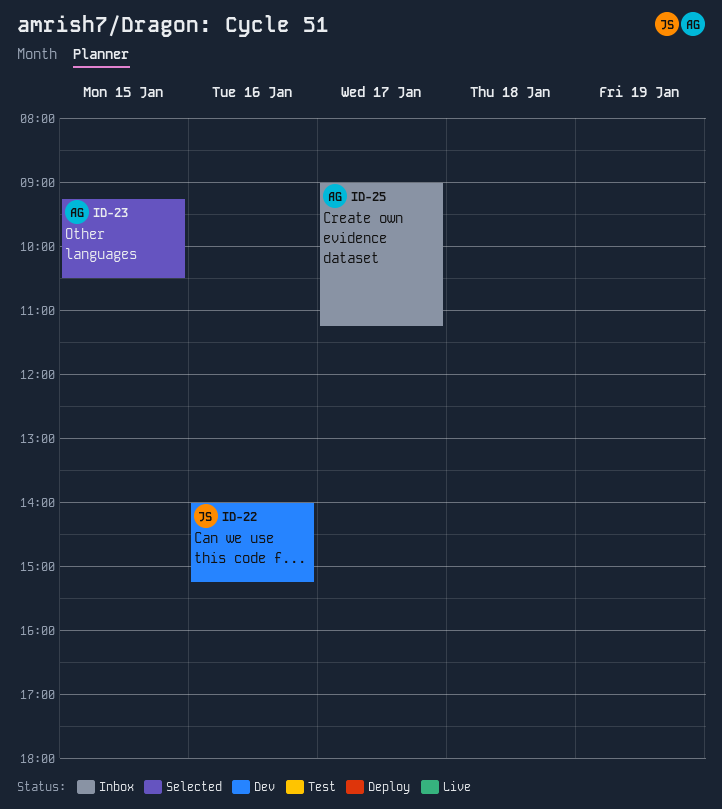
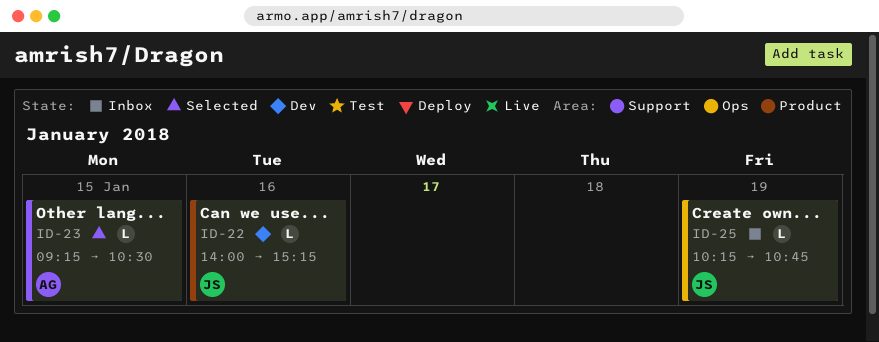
ID-25, owner: AG -> JS
ID-25, day: Jan 17 -> Jan 19
ID-25, begins: 09:00 -> 10:15
ID-25, ends: 11:15 -> 10:45

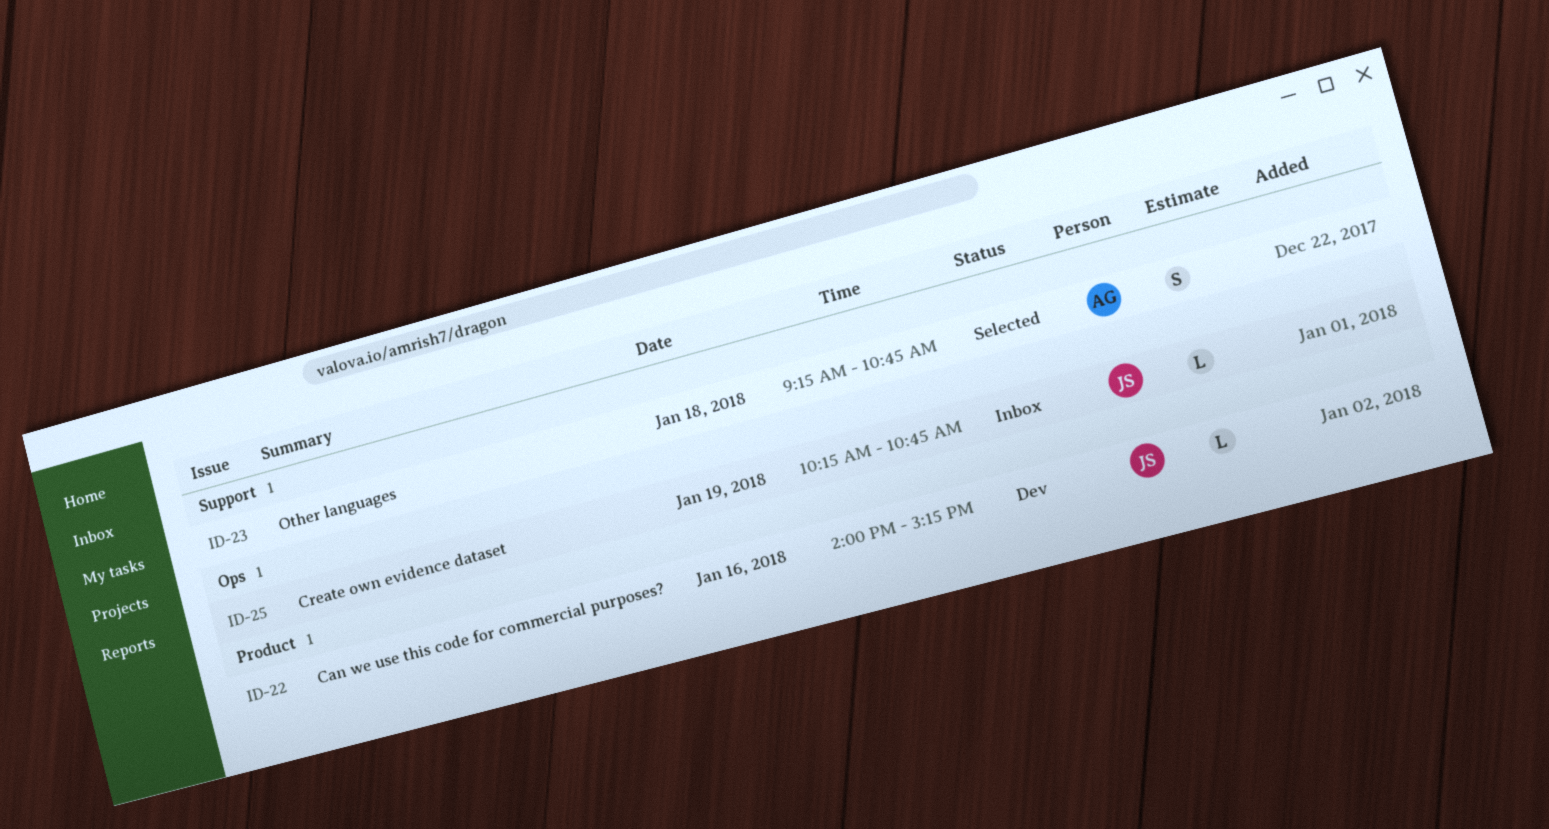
ID-23, estimate: L -> S
ID-23, day: Jan 15 -> Jan 18
ID-23, ends: 10:30 -> 10:45

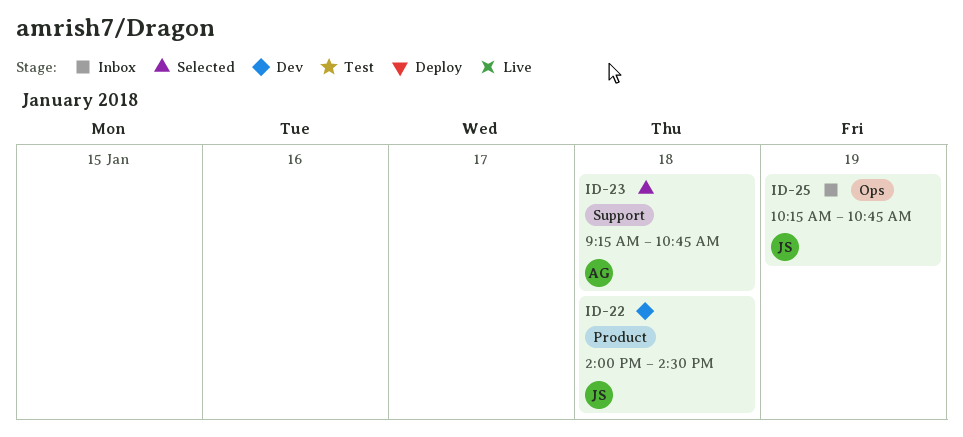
ID-22, day: Jan 16 -> Jan 18
ID-22, ends: 15:15 -> 14:30

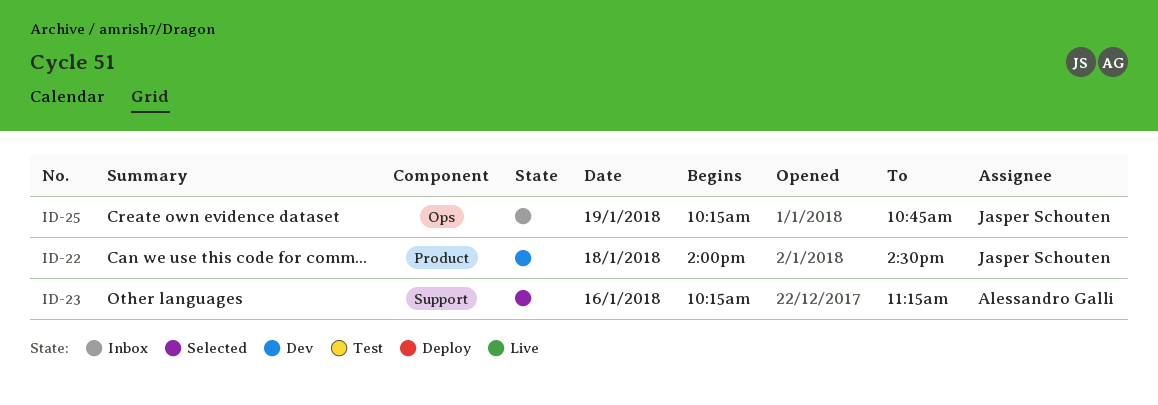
ID-23, day: Jan 18 -> Jan 16
ID-23, begins: 09:15 -> 10:15
ID-23, ends: 10:45 -> 11:15

